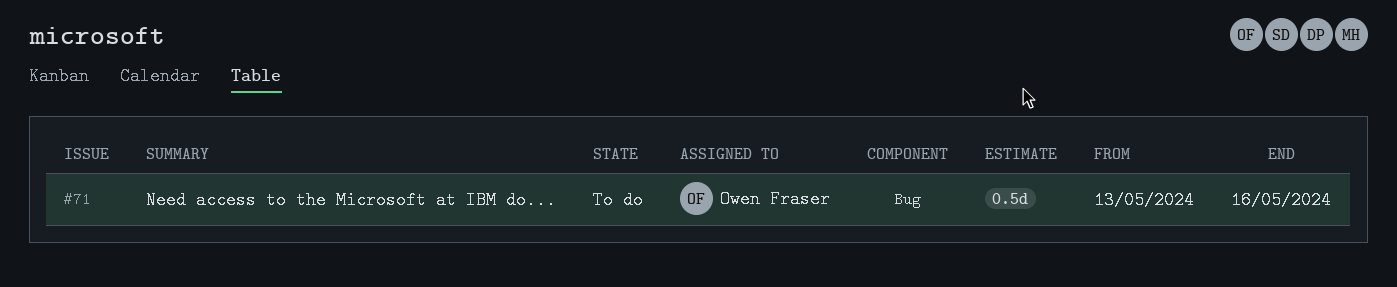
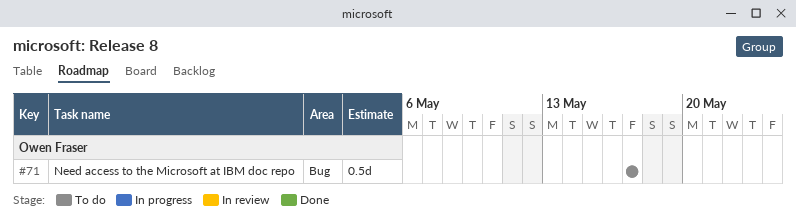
#71, start: May 13 -> May 17
#71, due: May 16 -> May 17

